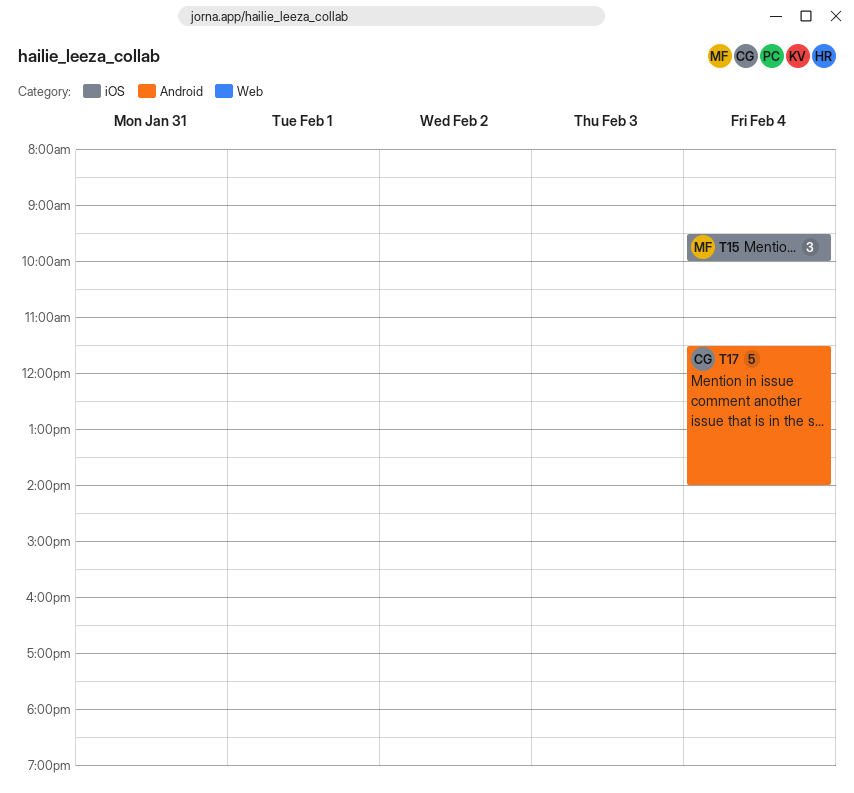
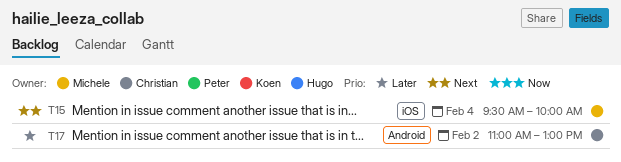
T17, day: Feb 4 -> Feb 2
T17, begins: 11:30 -> 11:00
T17, ends: 14:00 -> 13:00

